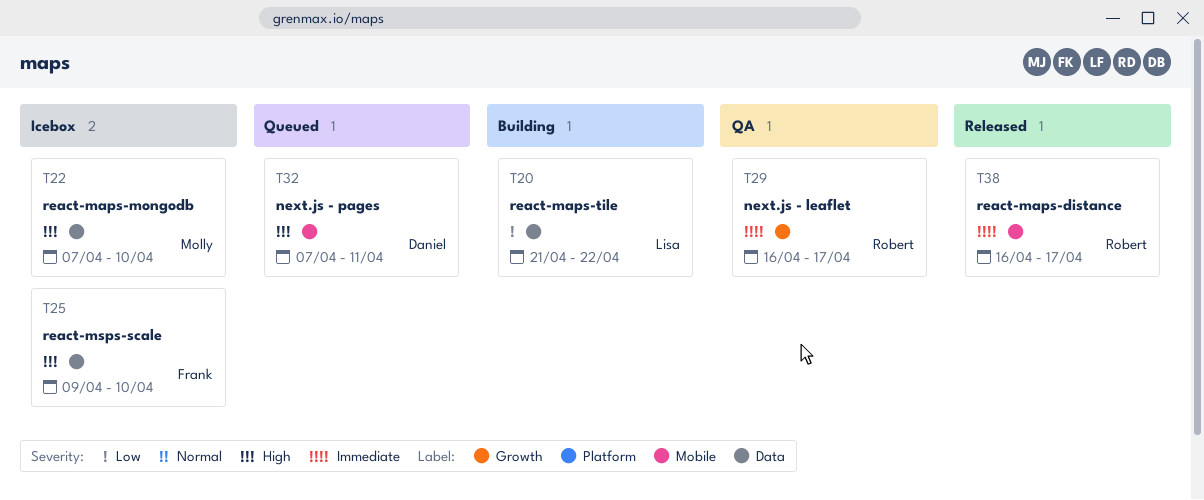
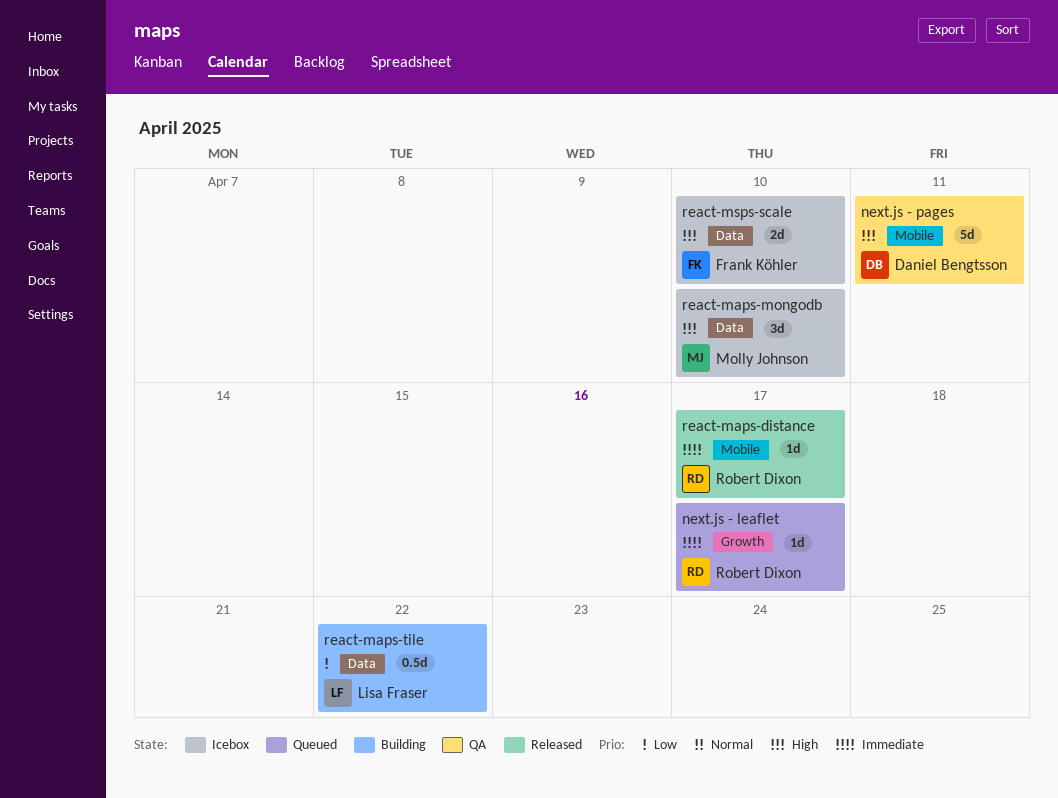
next.js - leaflet, status: QA -> Queued
next.js - pages, status: Queued -> QA

